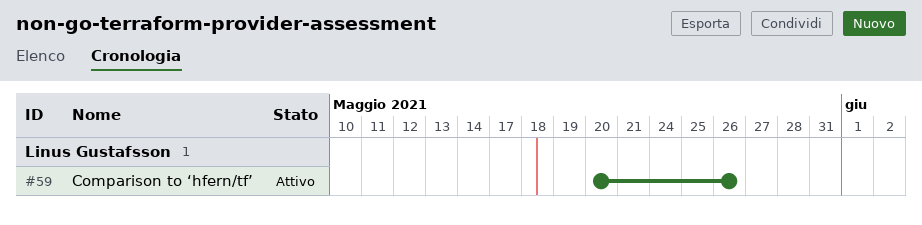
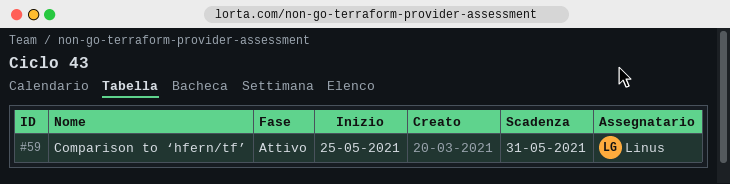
#59, start: May 20 -> May 25
#59, due: May 26 -> May 31

